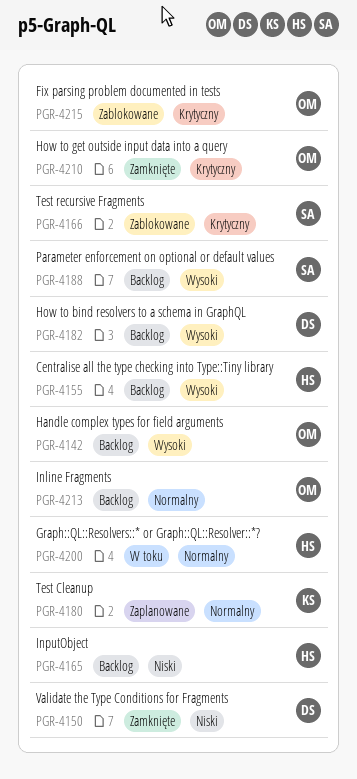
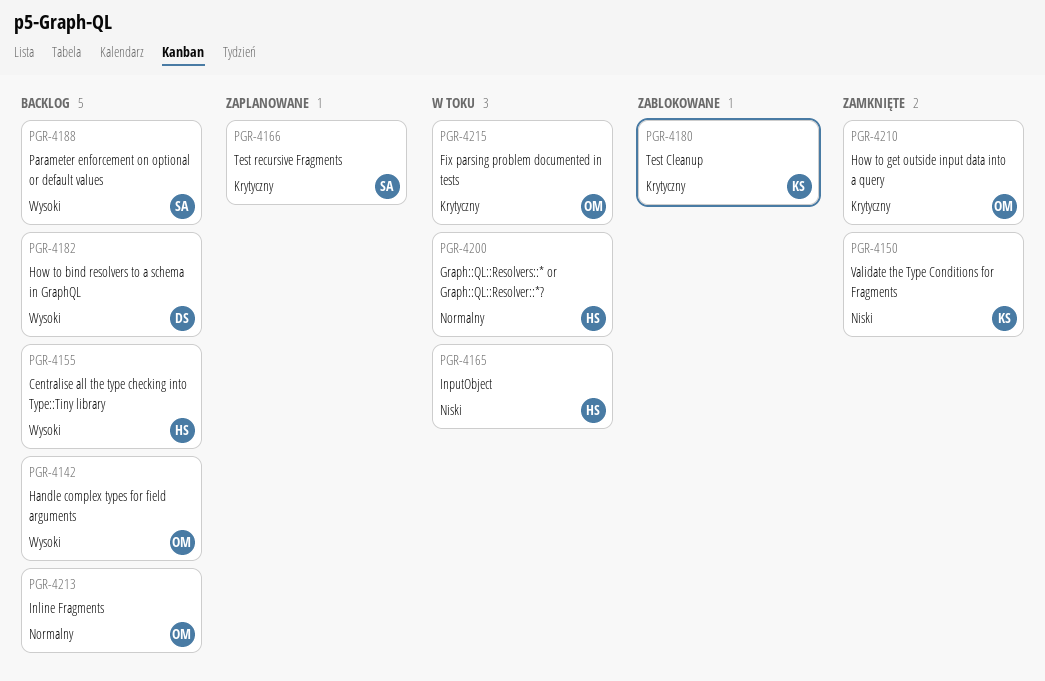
PGR-4150, owner: DS -> KS
PGR-4165, status: Backlog -> W toku
PGR-4166, status: Zablokowane -> Zaplanowane
PGR-4180, status: Zaplanowane -> Zablokowane
PGR-4180, priority: Normalny -> Krytyczny
PGR-4215, status: Zablokowane -> W toku

